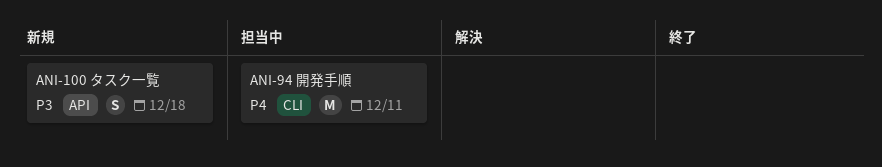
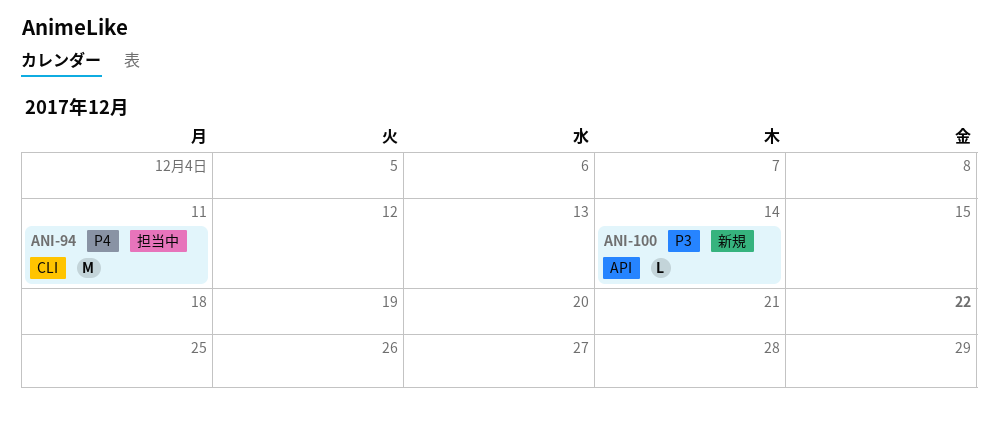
ANI-100, estimate: S -> L
ANI-100, due: Dec 18 -> Dec 14

